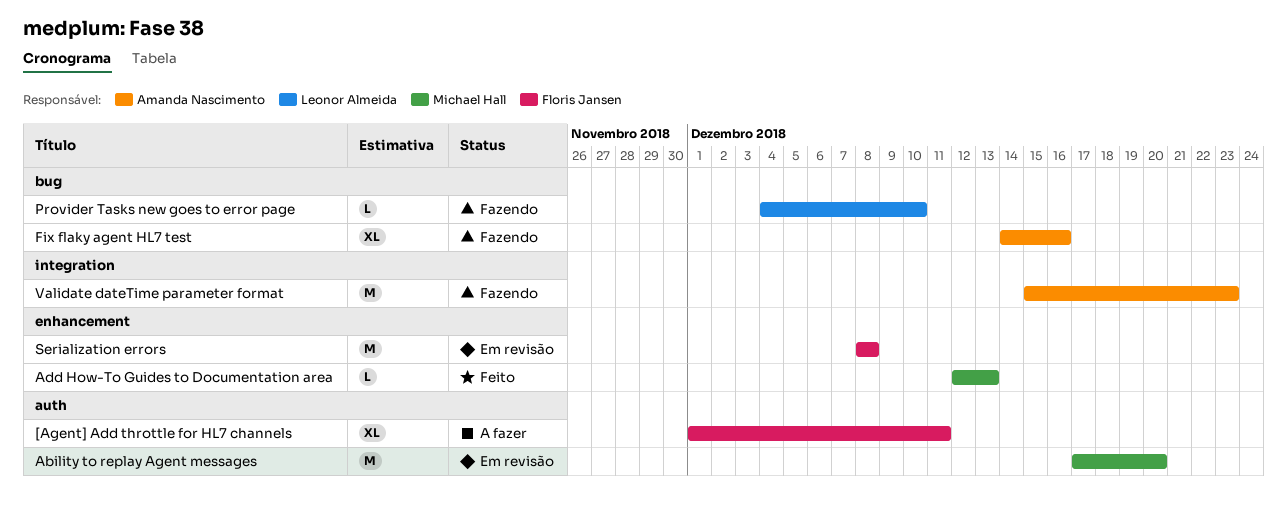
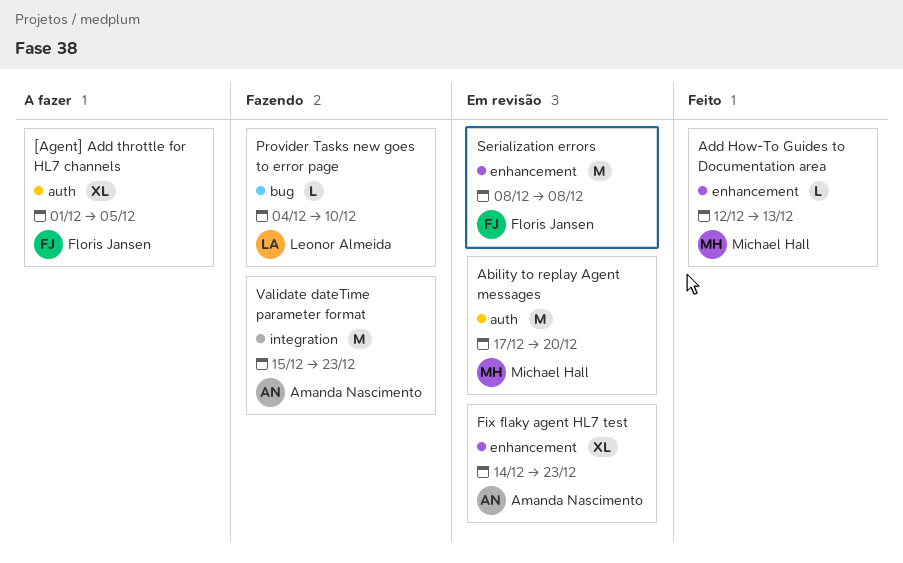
[Agent] Add throttle for HL7 channels, due: Dec 11 -> Dec 5
Fix flaky agent HL7 test, status: Fazendo -> Em revisão
Fix flaky agent HL7 test, label: bug -> enhancement
Fix flaky agent HL7 test, due: Dec 16 -> Dec 23

